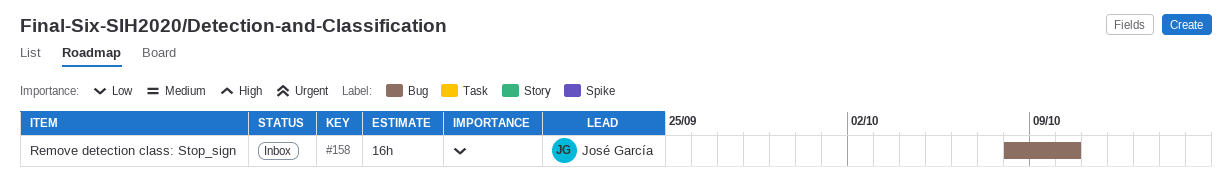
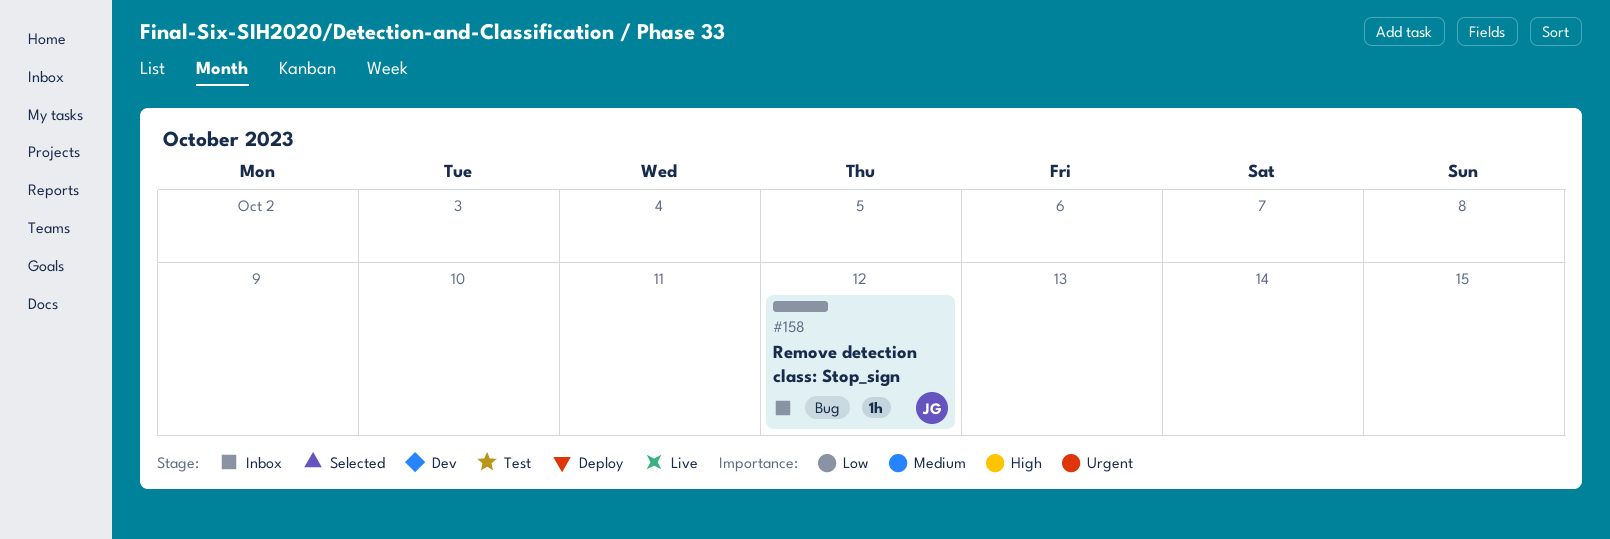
#158, estimate: 16h -> 1h
#158, due: Oct 10 -> Oct 12

